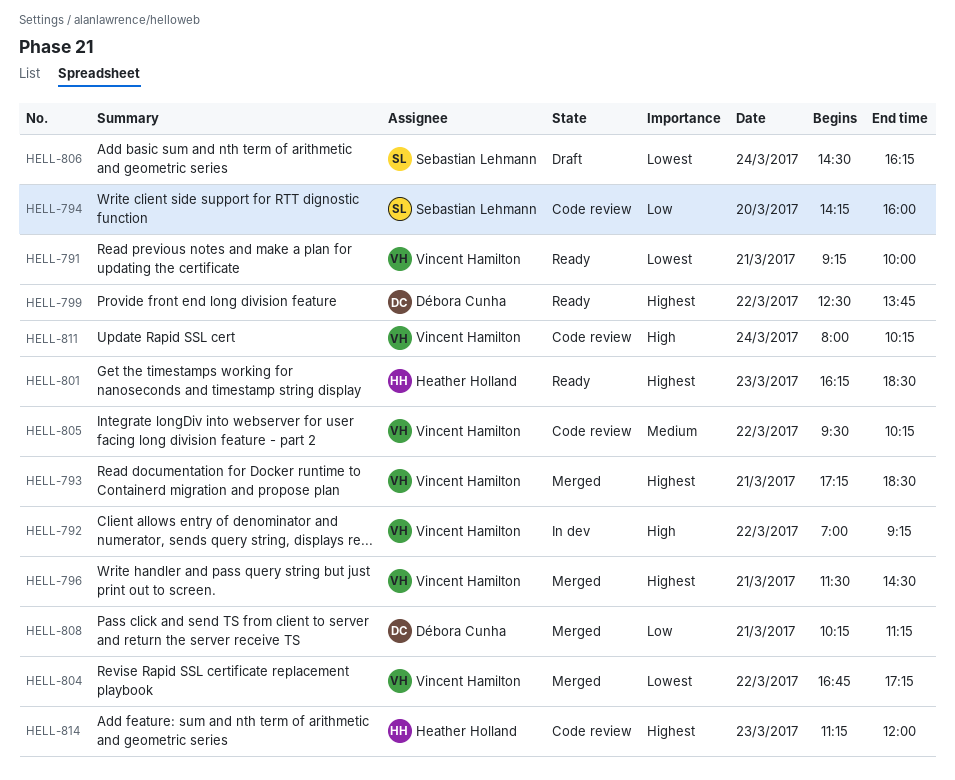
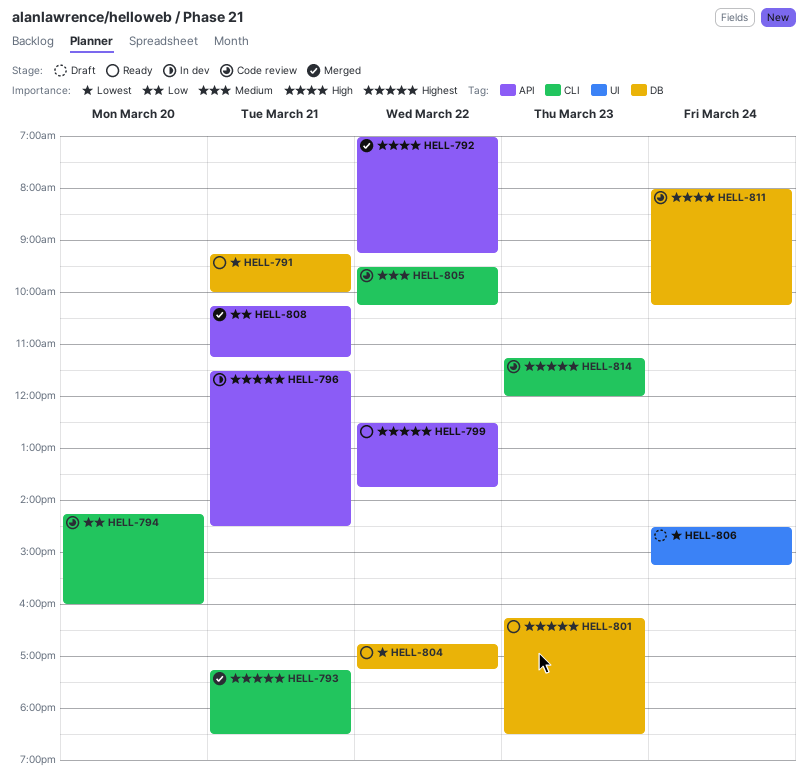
HELL-792, status: In dev -> Merged
HELL-796, status: Merged -> In dev
HELL-804, status: Merged -> Ready
HELL-806, ends: 16:15 -> 15:15

